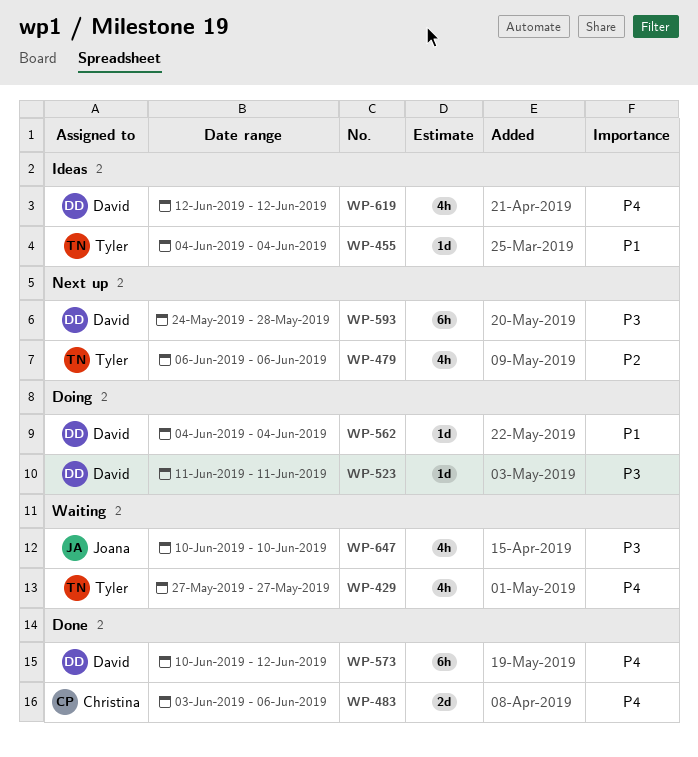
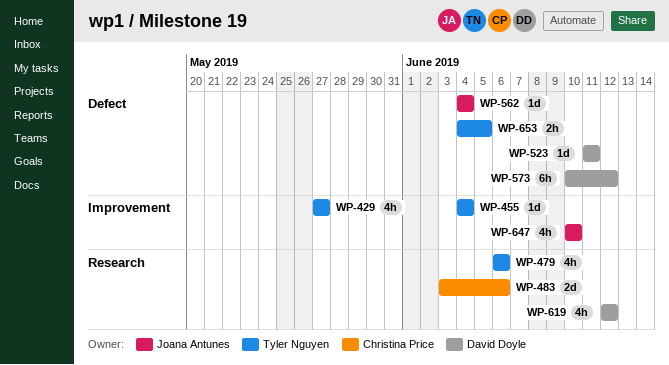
WP-562, owner: David Doyle -> Joana Antunes
WP-593: present -> none
WP-653: none -> present

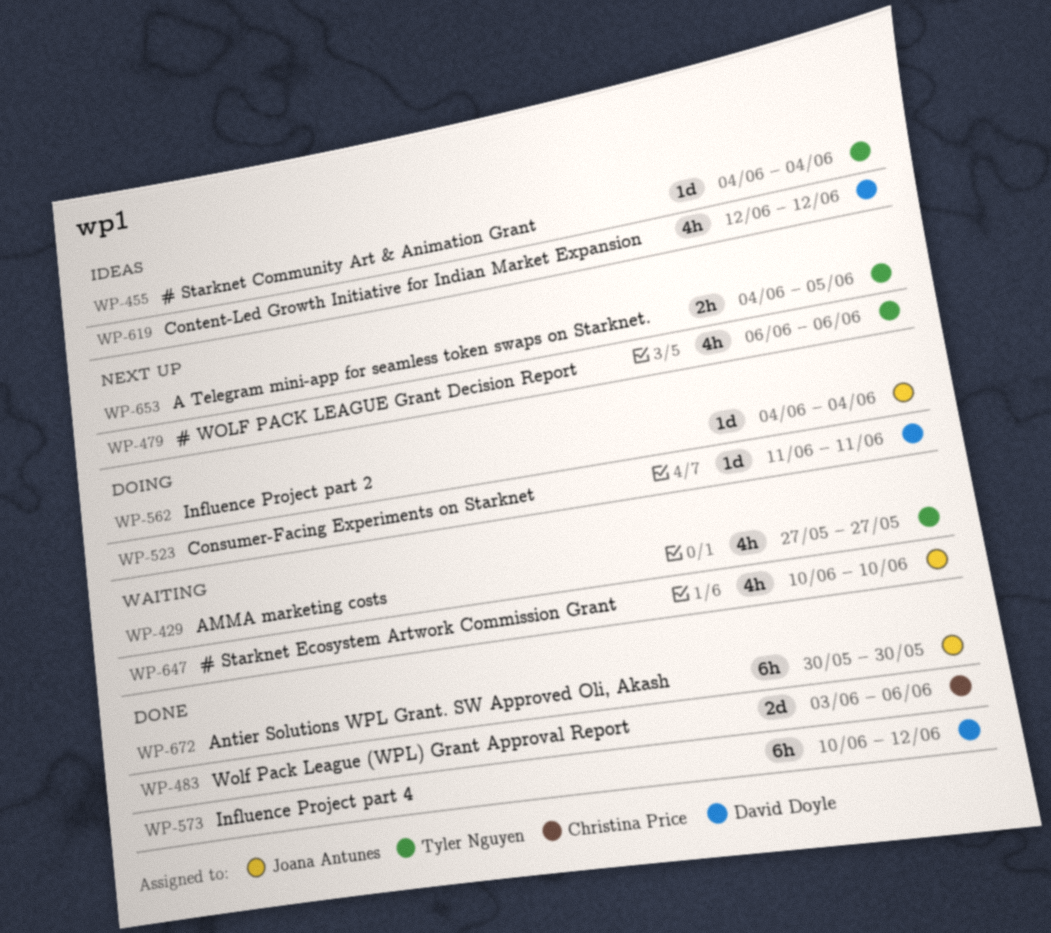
WP-672: none -> present

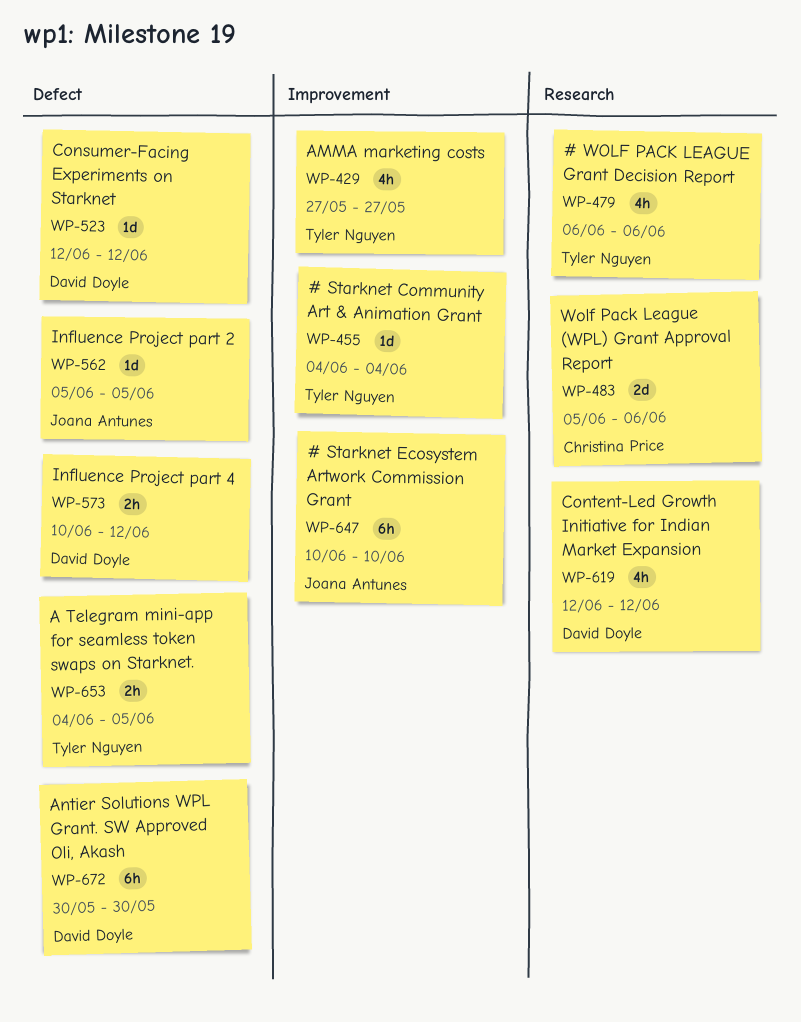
WP-483, start: Jun 3 -> Jun 5
WP-523, start: Jun 11 -> Jun 12
WP-523, due: Jun 11 -> Jun 12
WP-562, start: Jun 4 -> Jun 5
WP-562, due: Jun 4 -> Jun 5
WP-573, estimate: 6h -> 2h
WP-647, estimate: 4h -> 6h
WP-672, owner: Joana Antunes -> David Doyle

